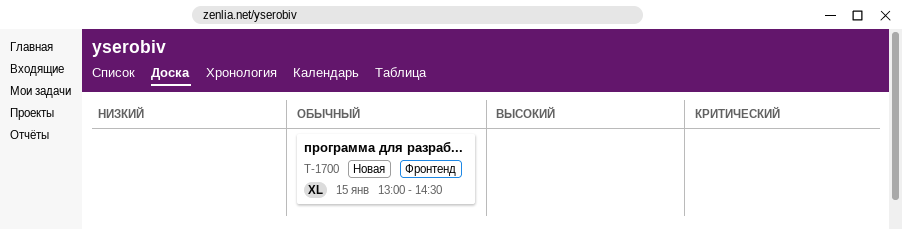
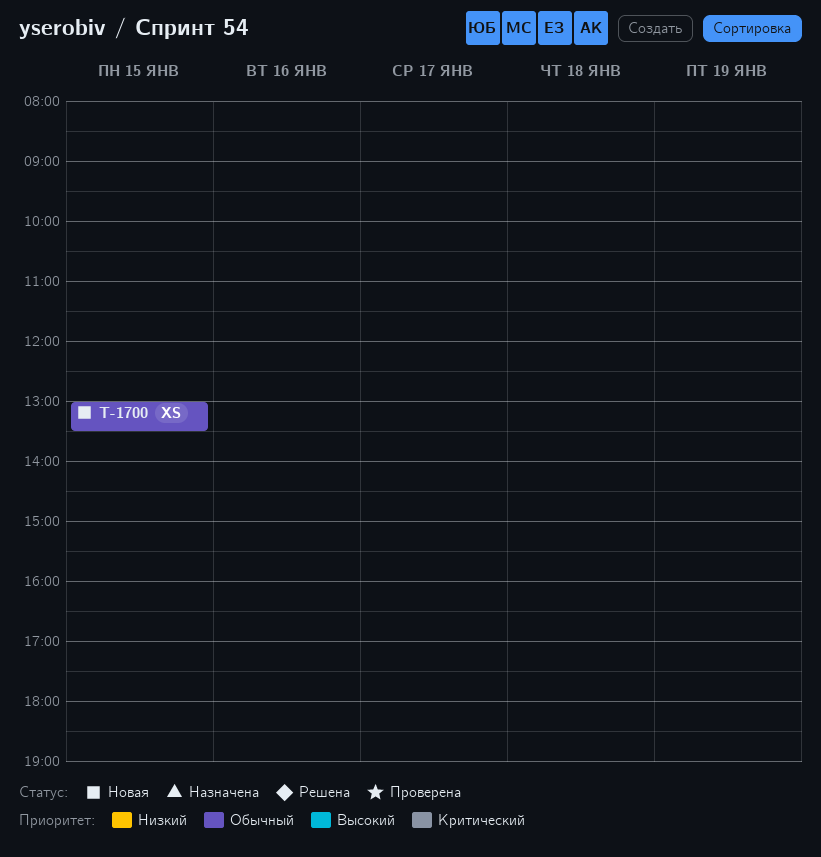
T-1700, estimate: XL -> XS
T-1700, ends: 14:30 -> 13:30

